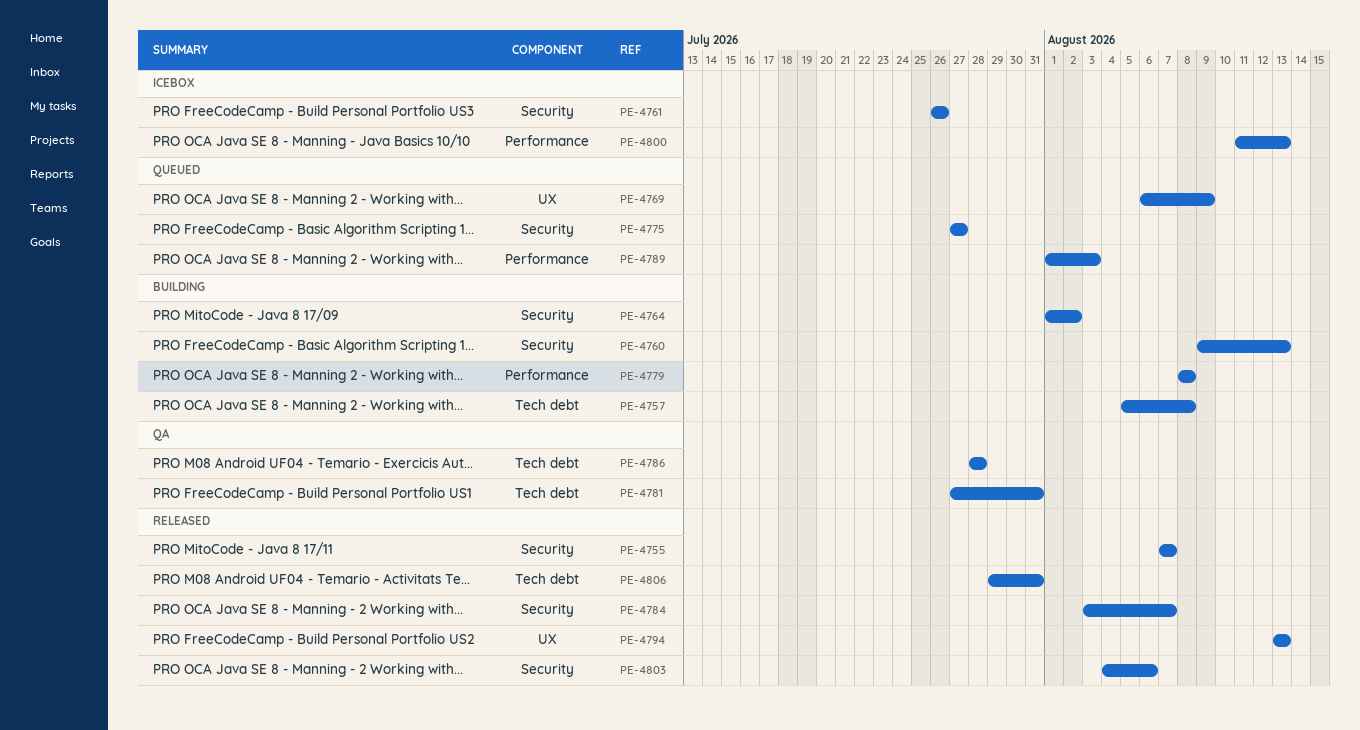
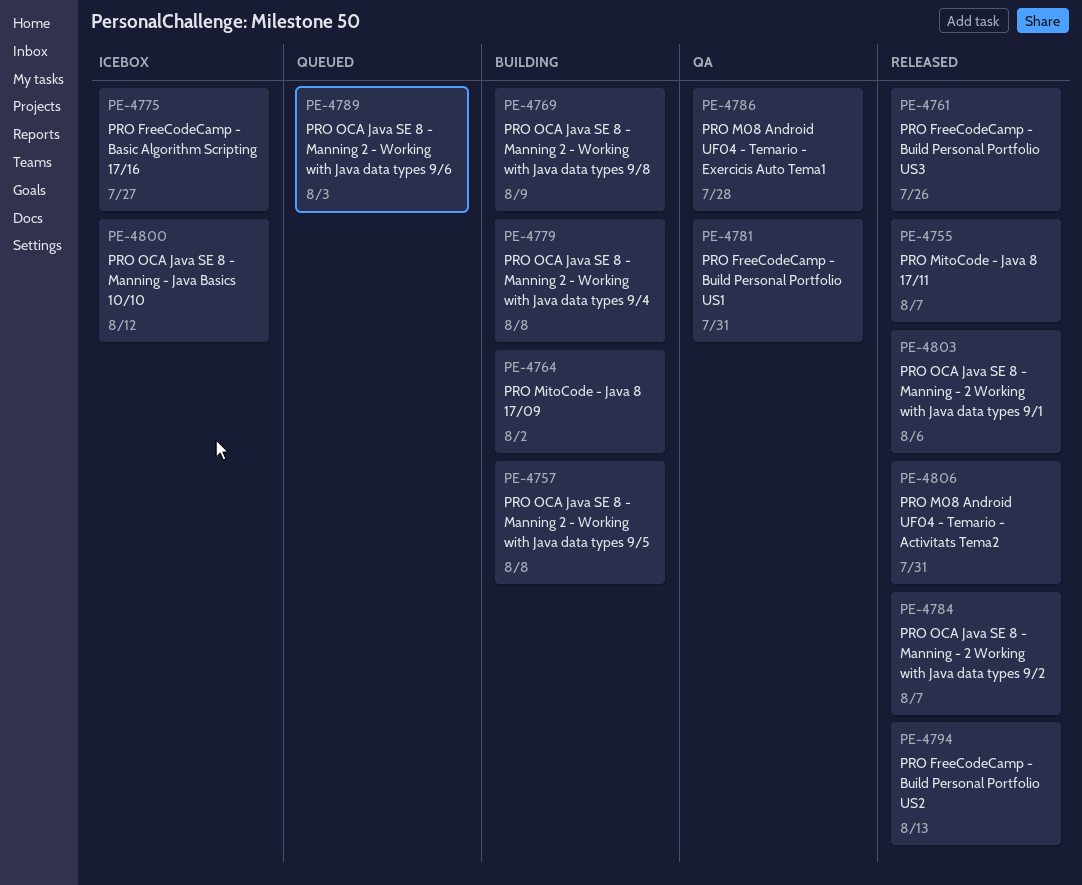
PE-4760: present -> none
PE-4761, status: Icebox -> Released
PE-4769, status: Queued -> Building
PE-4775, status: Queued -> Icebox
PE-4800, due: Aug 13 -> Aug 12

